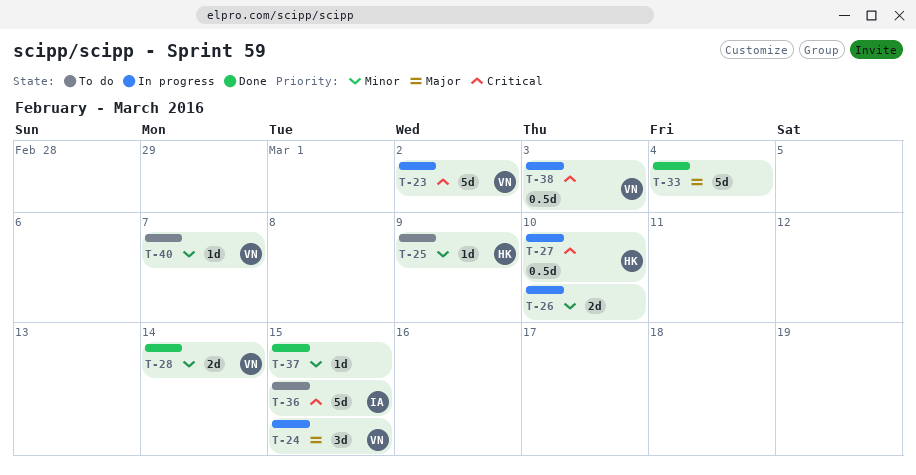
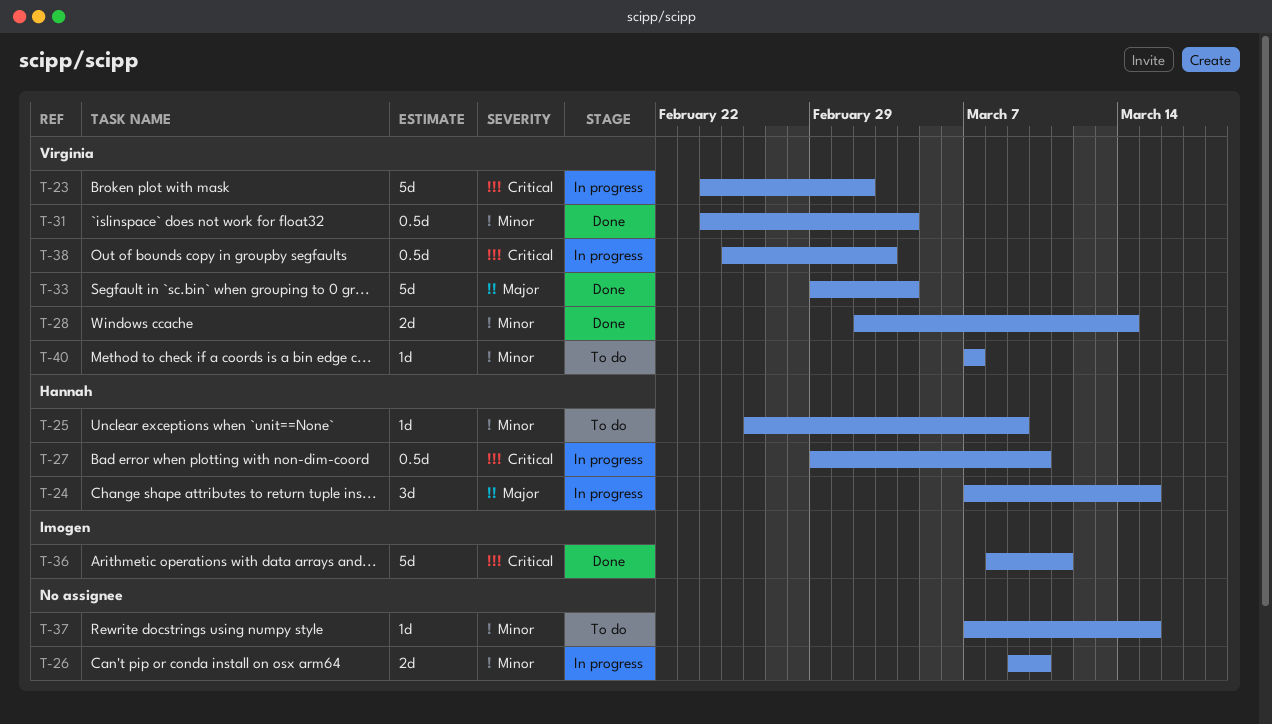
T-24, owner: Virginia -> Hannah
T-31: none -> present
T-33, owner: none -> Virginia
T-36, status: To do -> Done
T-36, due: Mar 15 -> Mar 11
T-37, status: Done -> To do

